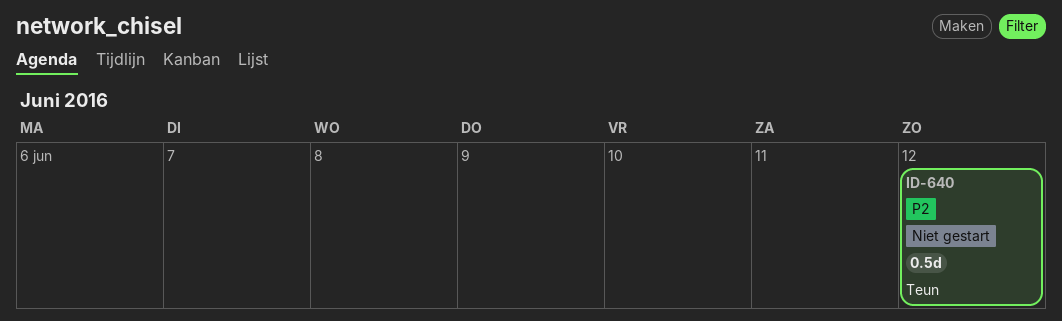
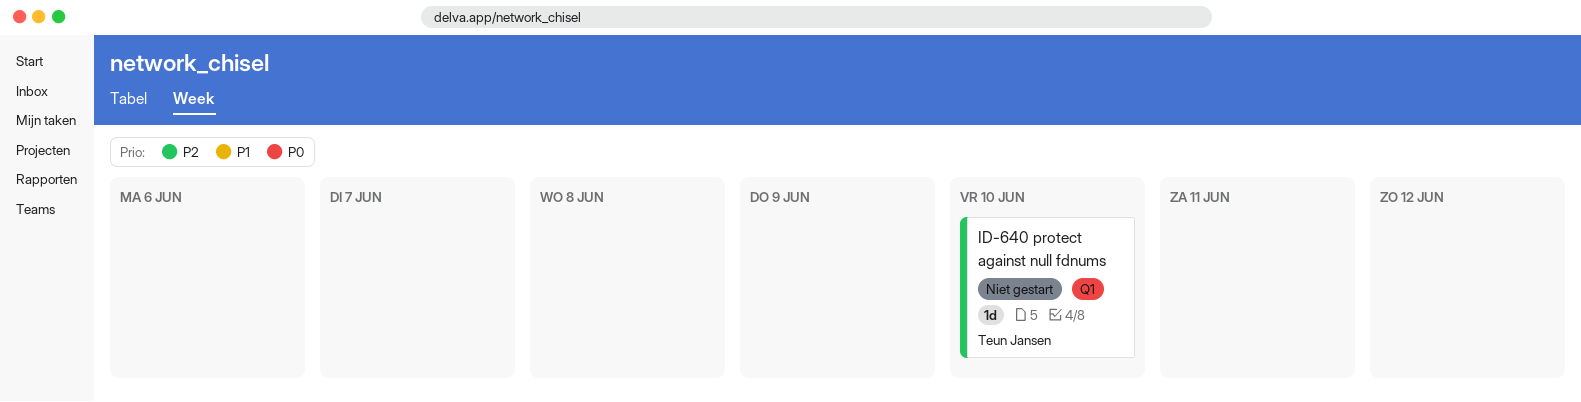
ID-640, estimate: 0.5d -> 1d
ID-640, due: Jun 12 -> Jun 10

